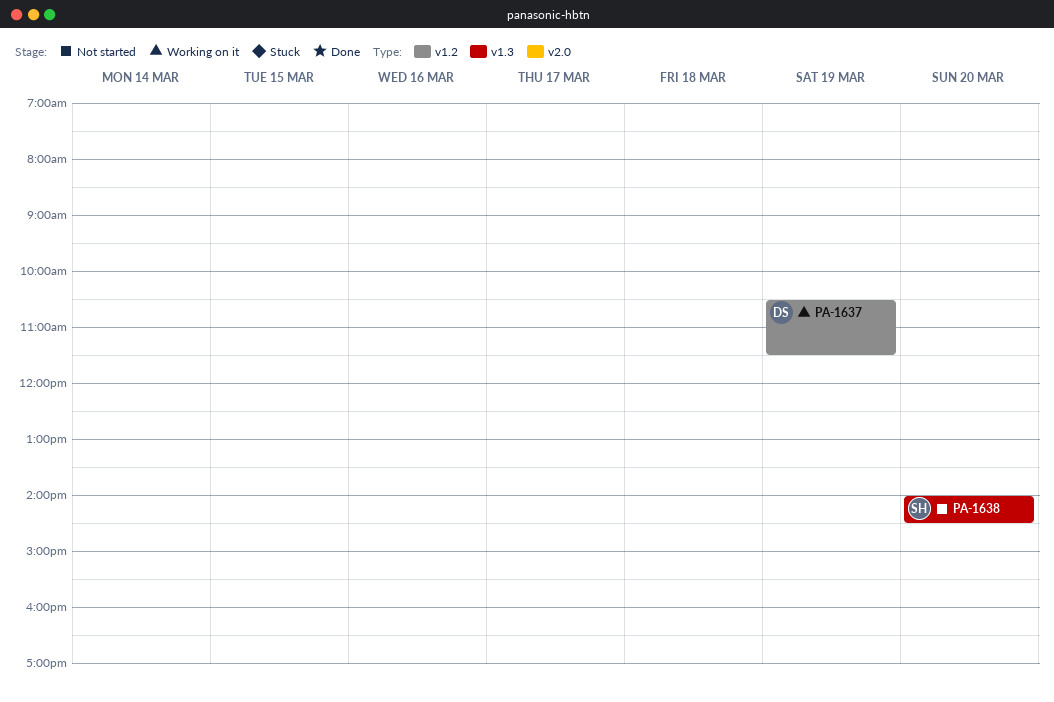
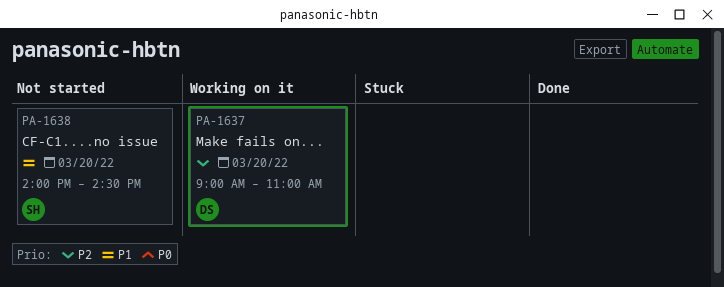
PA-1637, day: Mar 19 -> Mar 20
PA-1637, begins: 10:30 -> 09:00
PA-1637, ends: 11:30 -> 11:00

